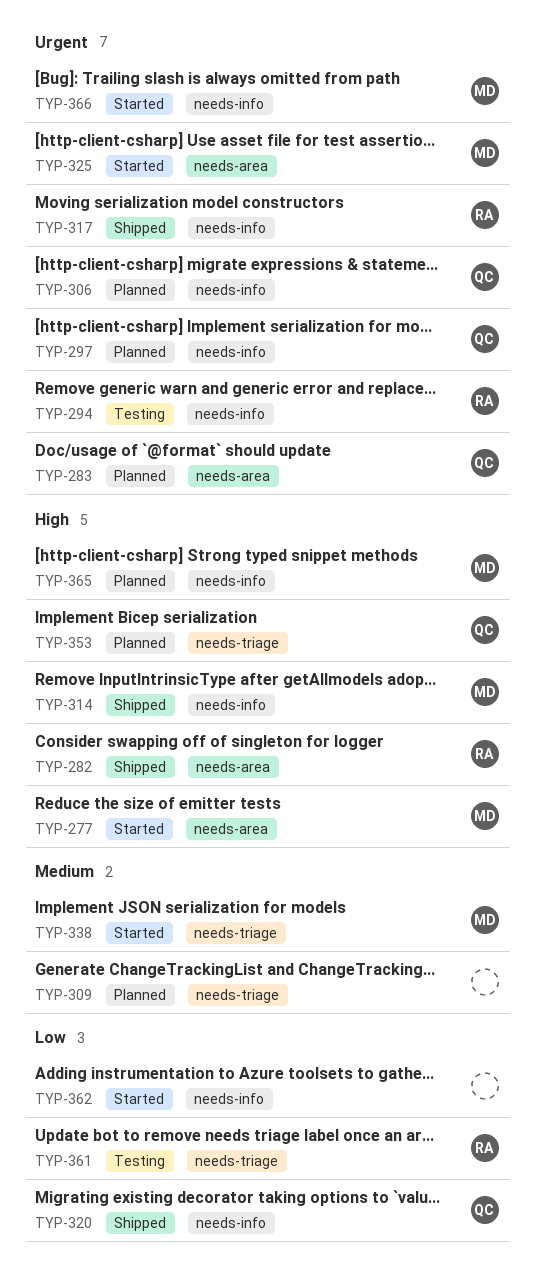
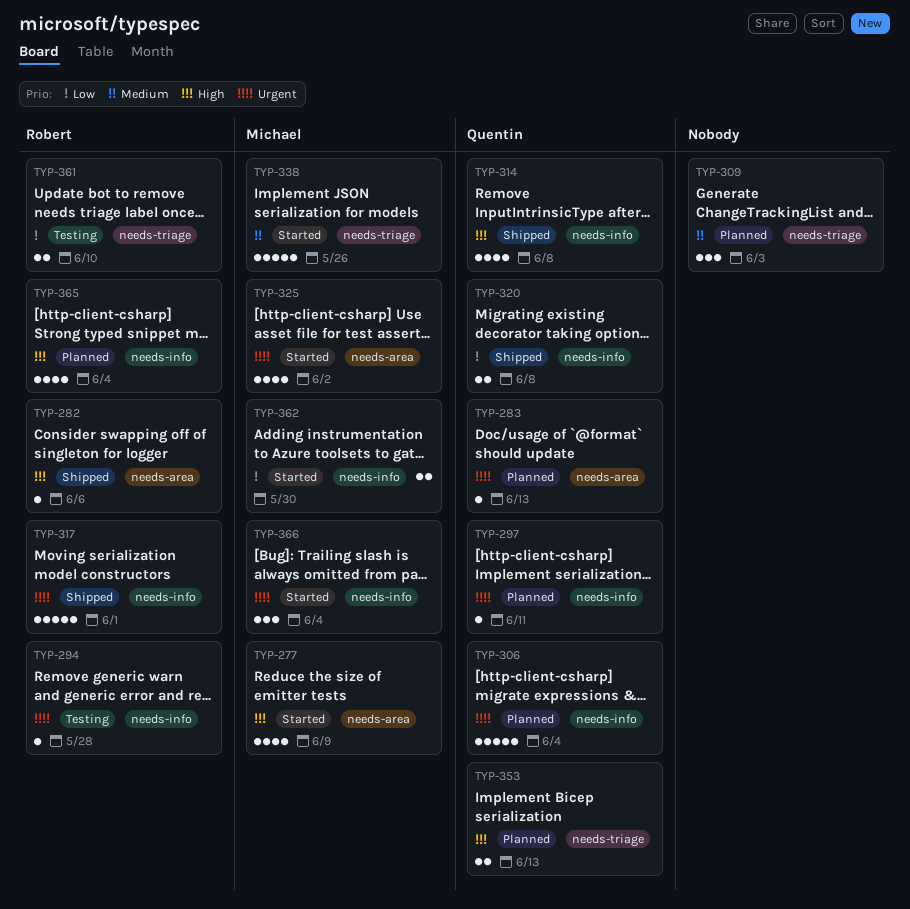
TYP-314, owner: Michael -> Quentin
TYP-362, owner: none -> Michael
TYP-365, owner: Michael -> Robert

